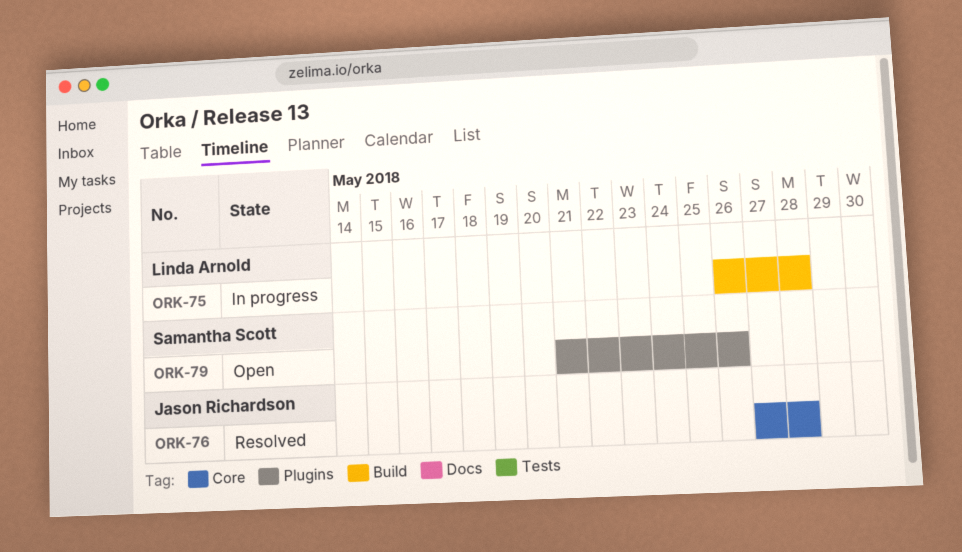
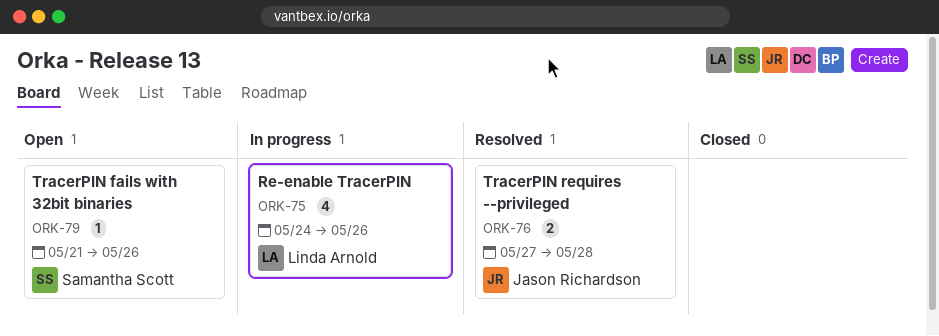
ORK-75, start: May 26 -> May 24
ORK-75, due: May 28 -> May 26

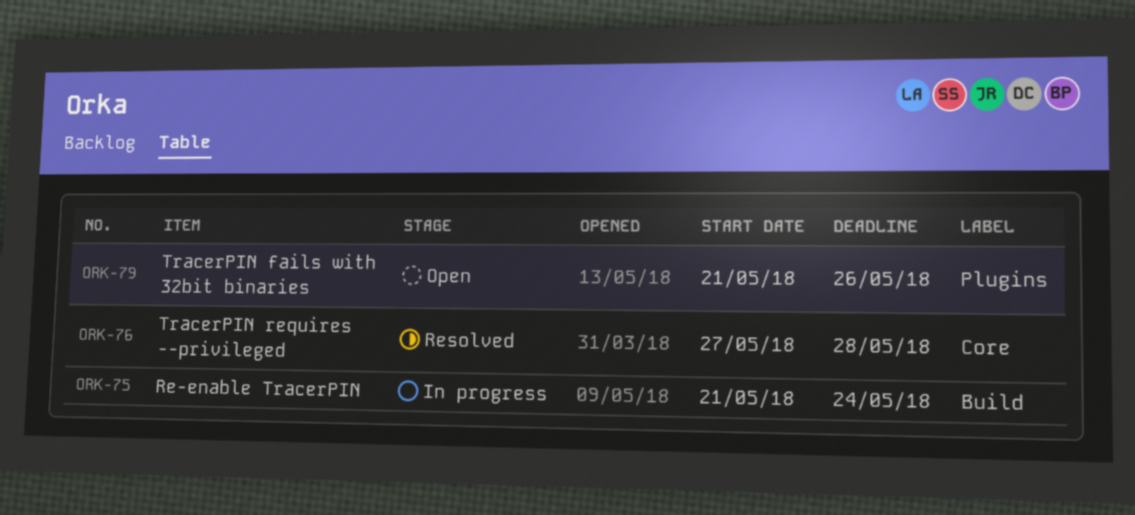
ORK-75, start: May 24 -> May 21
ORK-75, due: May 26 -> May 24

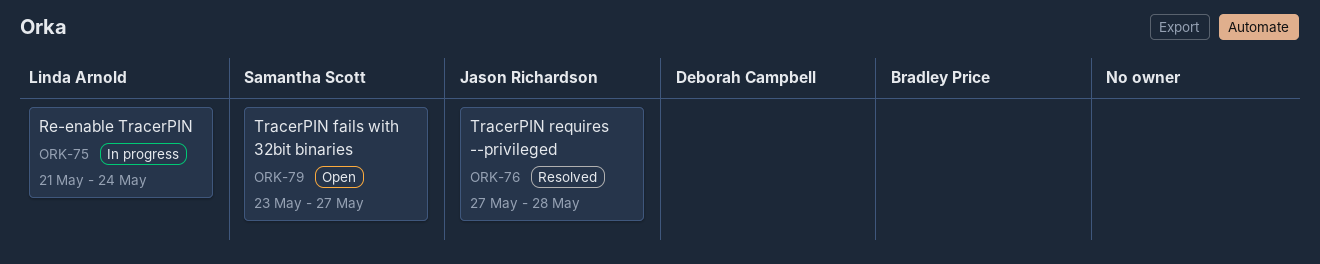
ORK-79, start: May 21 -> May 23
ORK-79, due: May 26 -> May 27

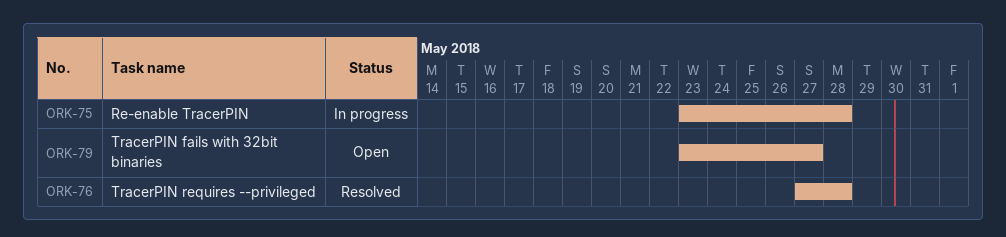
ORK-75, start: May 21 -> May 23
ORK-75, due: May 24 -> May 28

